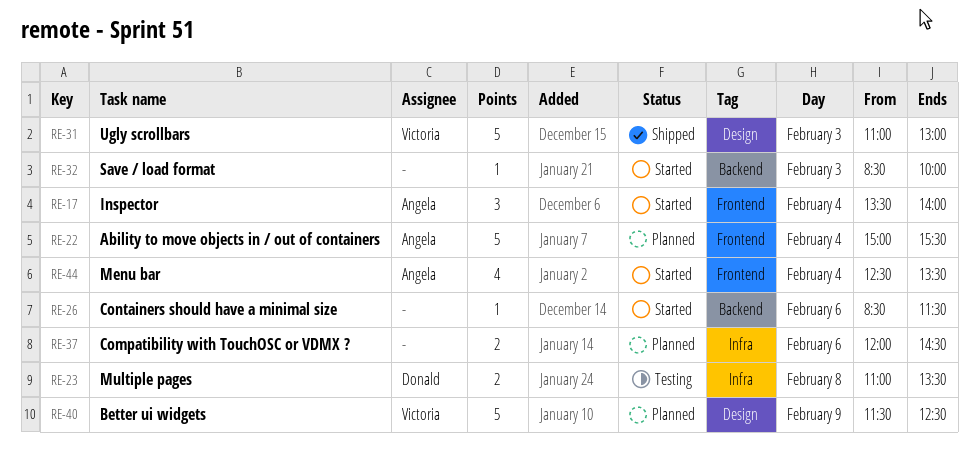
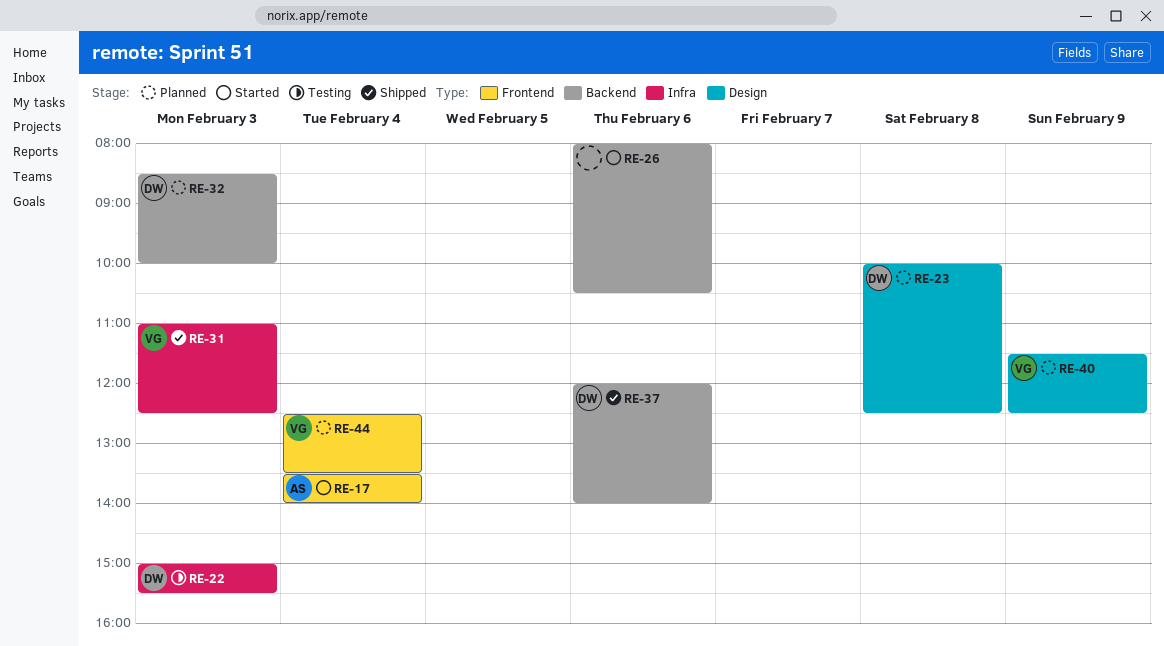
RE-22, status: Planned -> Testing
RE-22, owner: Angela -> Donald
RE-22, label: Frontend -> Infra
RE-22, day: Feb 4 -> Feb 3
RE-23, status: Testing -> Planned
RE-23, label: Infra -> Design
RE-23, begins: 11:00 -> 10:00
RE-23, ends: 13:30 -> 12:30
RE-26, begins: 08:30 -> 08:00
RE-26, ends: 11:30 -> 10:30
RE-31, label: Design -> Infra
RE-31, ends: 13:00 -> 12:30
RE-32, status: Started -> Planned
RE-32, owner: none -> Donald
RE-37, status: Planned -> Shipped
RE-37, owner: none -> Donald
RE-37, label: Infra -> Backend
RE-37, ends: 14:30 -> 14:00
RE-44, status: Started -> Planned
RE-44, owner: Angela -> Victoria

